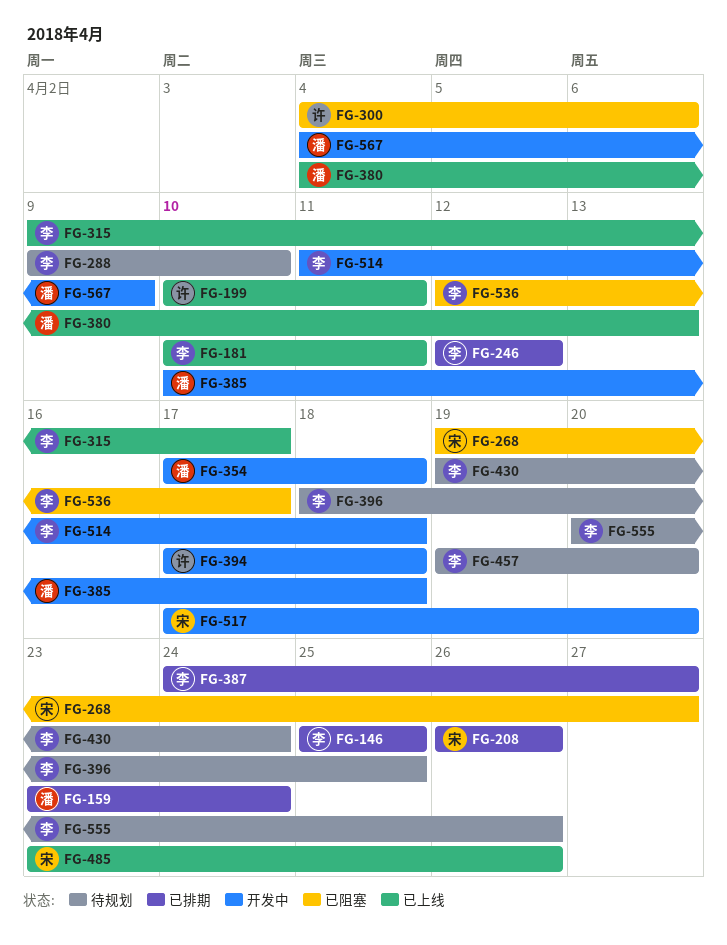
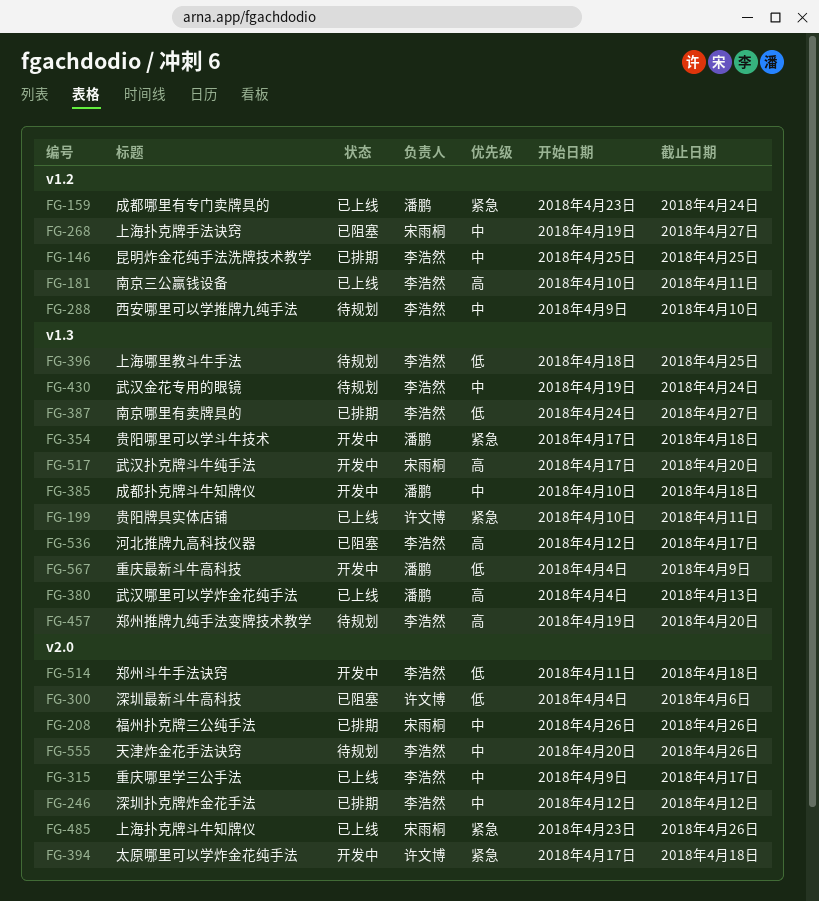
FG-159, status: 已排期 -> 已上线

